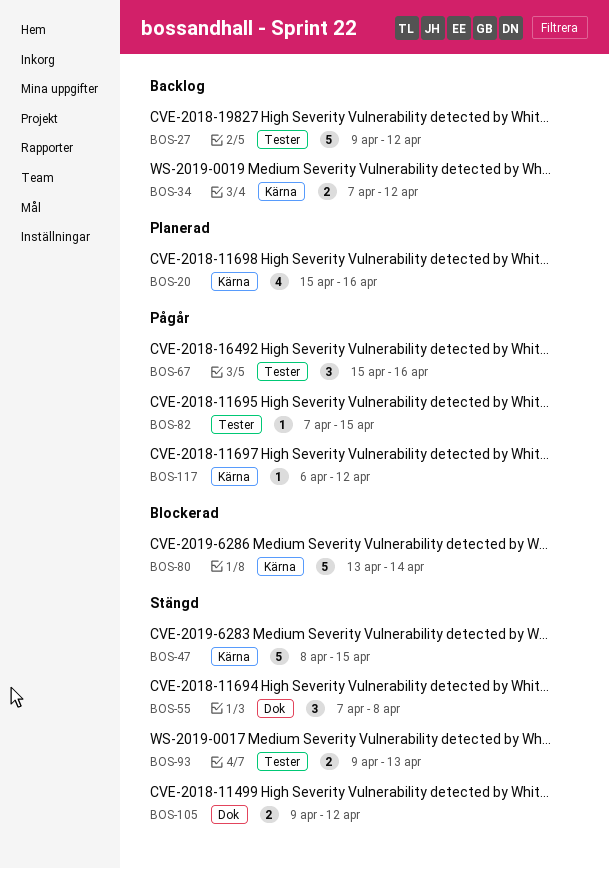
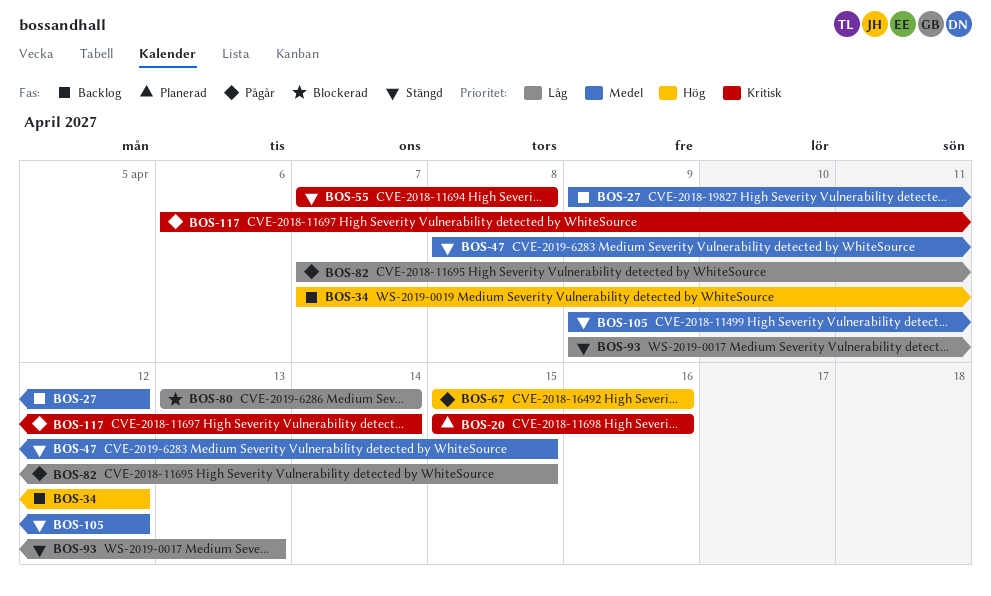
BOS-117, due: Apr 12 -> Apr 14

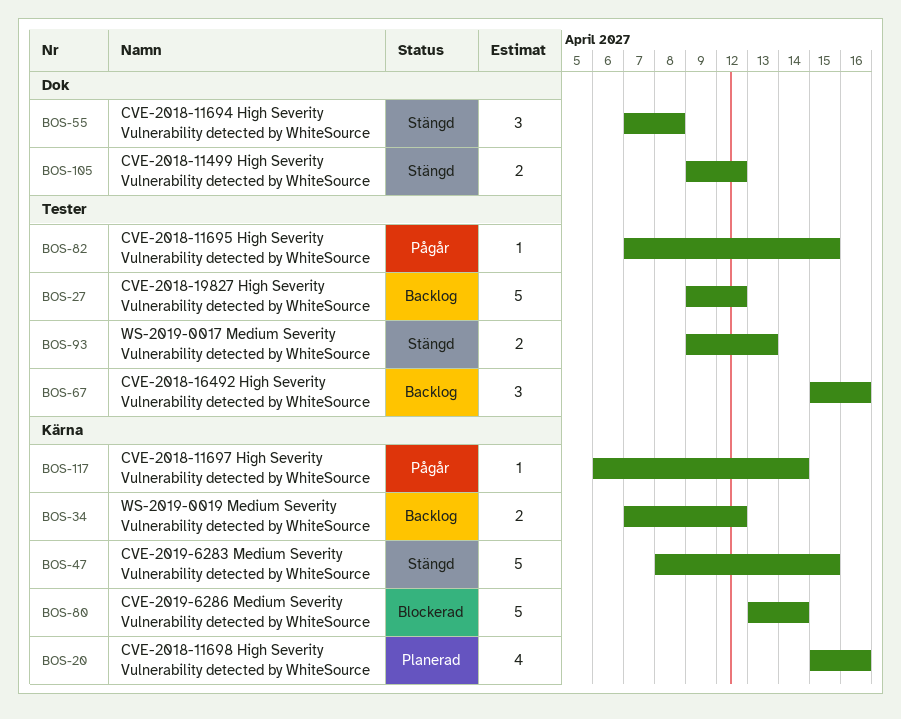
BOS-67, status: Pågår -> Backlog

